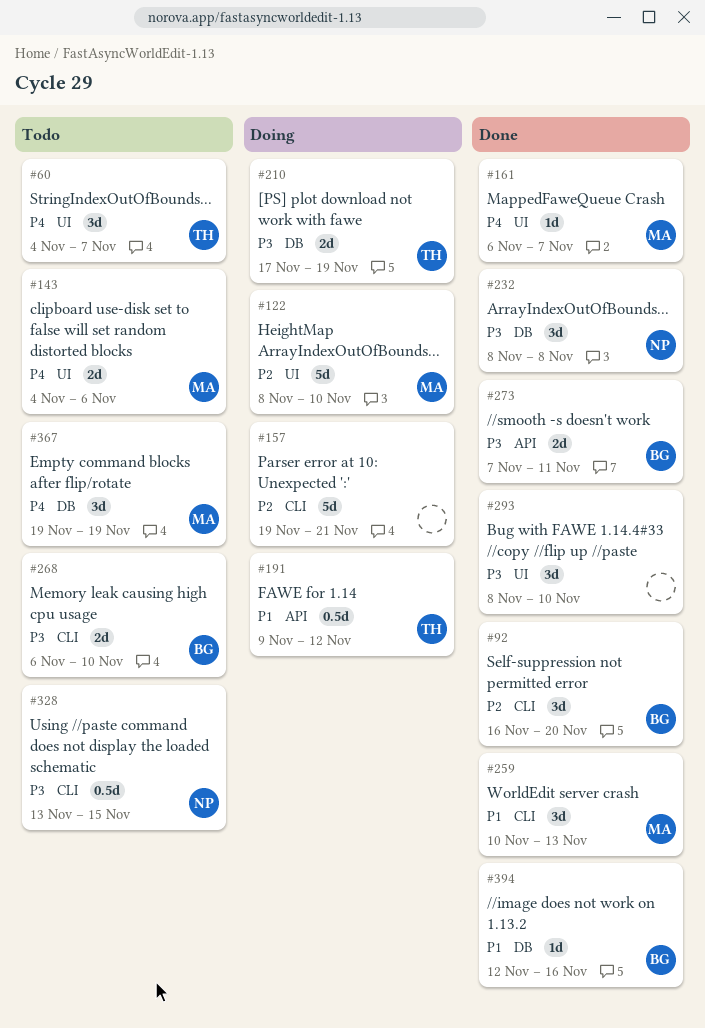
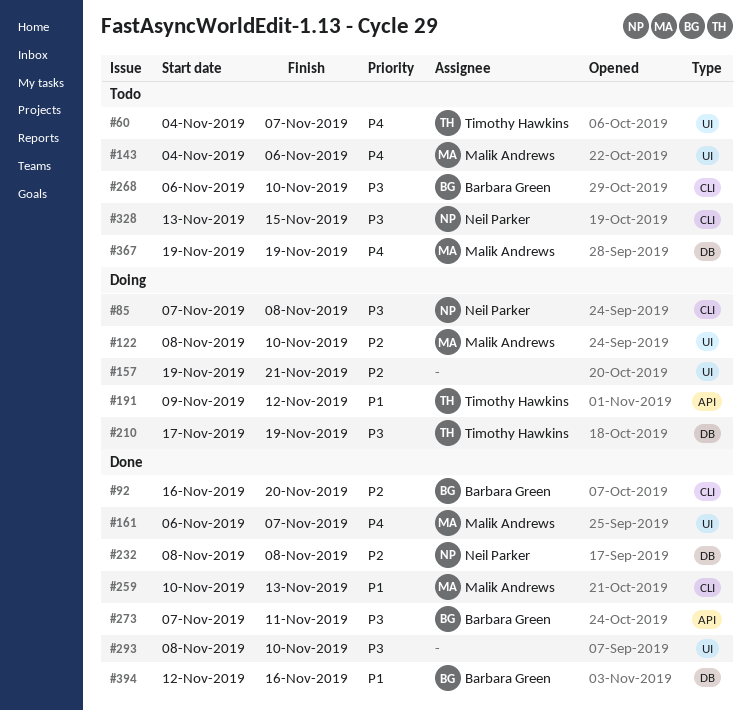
#85: none -> present
#157, label: CLI -> UI
#232, priority: P3 -> P2

